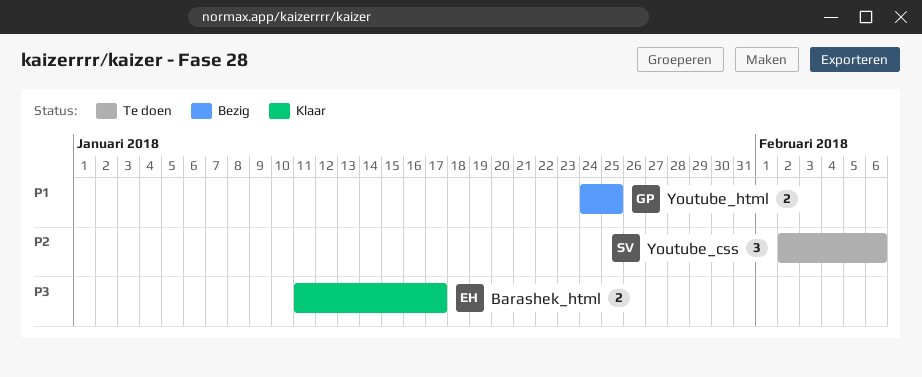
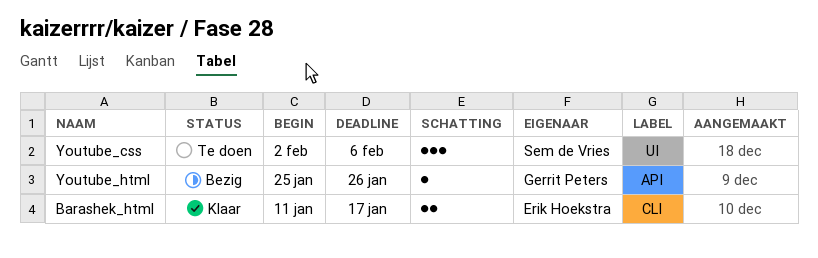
Youtube_html, estimate: 2 -> 1
Youtube_html, start: Jan 24 -> Jan 25
Youtube_html, due: Jan 25 -> Jan 26

